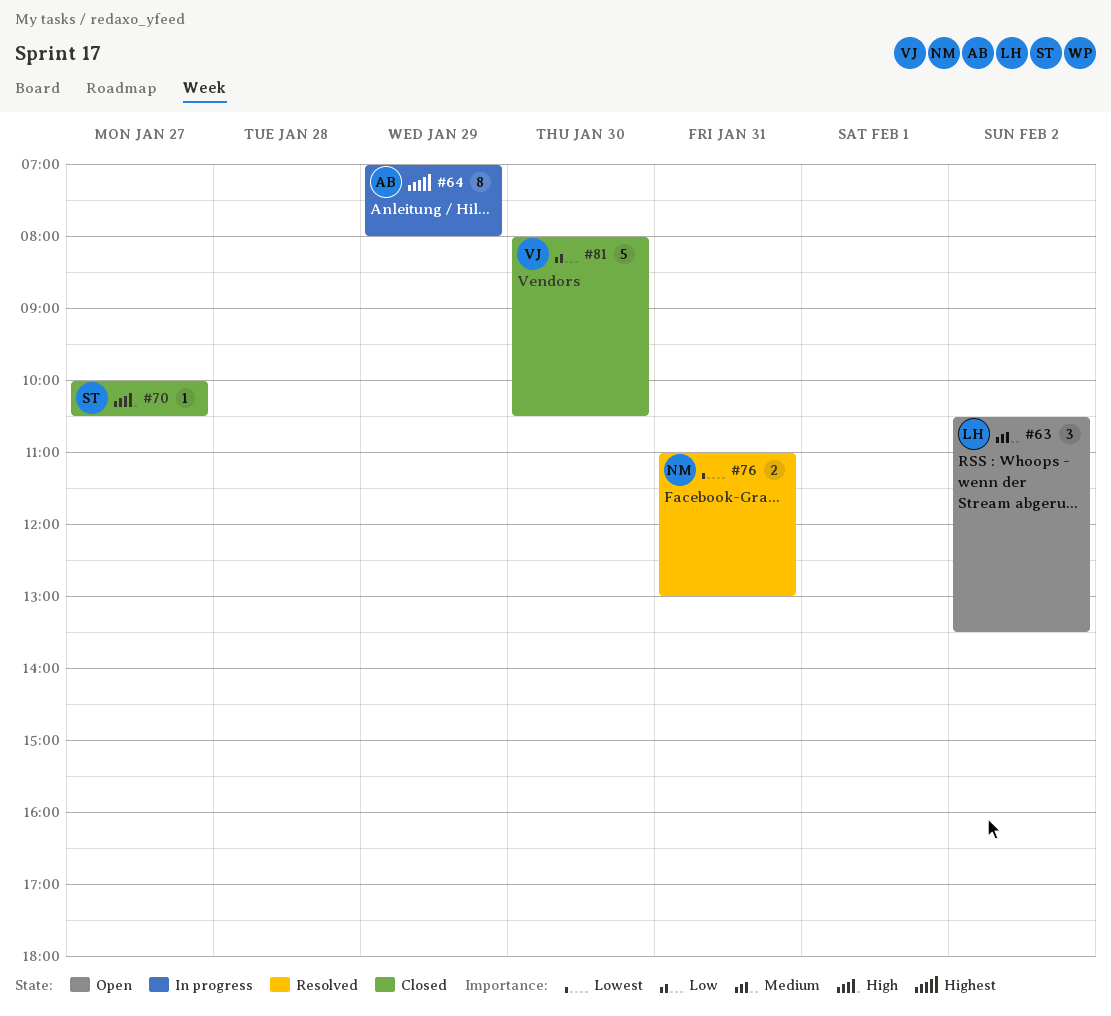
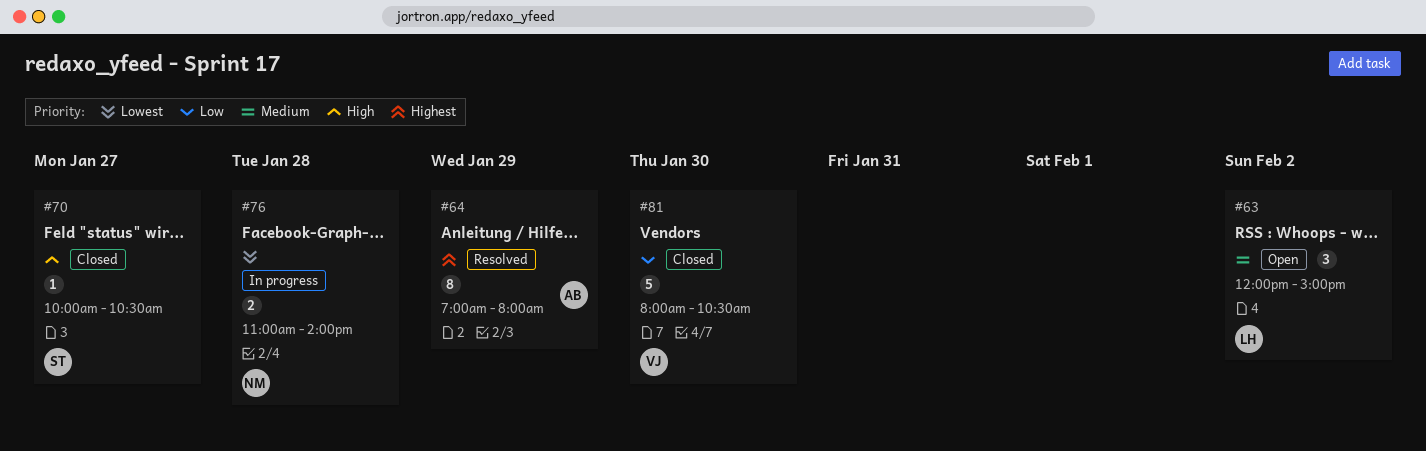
#63, begins: 10:30 -> 12:00
#63, ends: 13:30 -> 15:00
#64, status: In progress -> Resolved
#76, status: Resolved -> In progress
#76, day: Jan 31 -> Jan 28
#76, ends: 13:00 -> 14:00

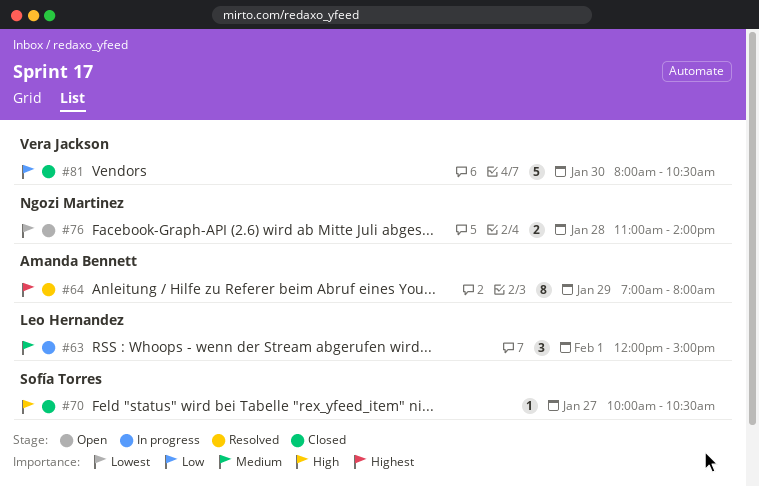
#63, status: Open -> In progress
#63, day: Feb 2 -> Feb 1
#76, status: In progress -> Open

